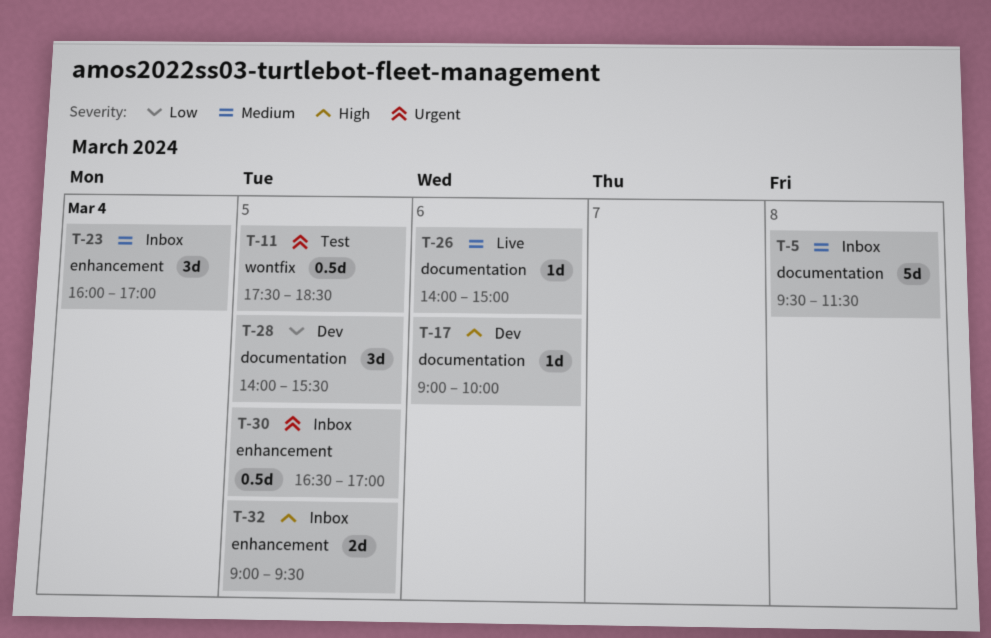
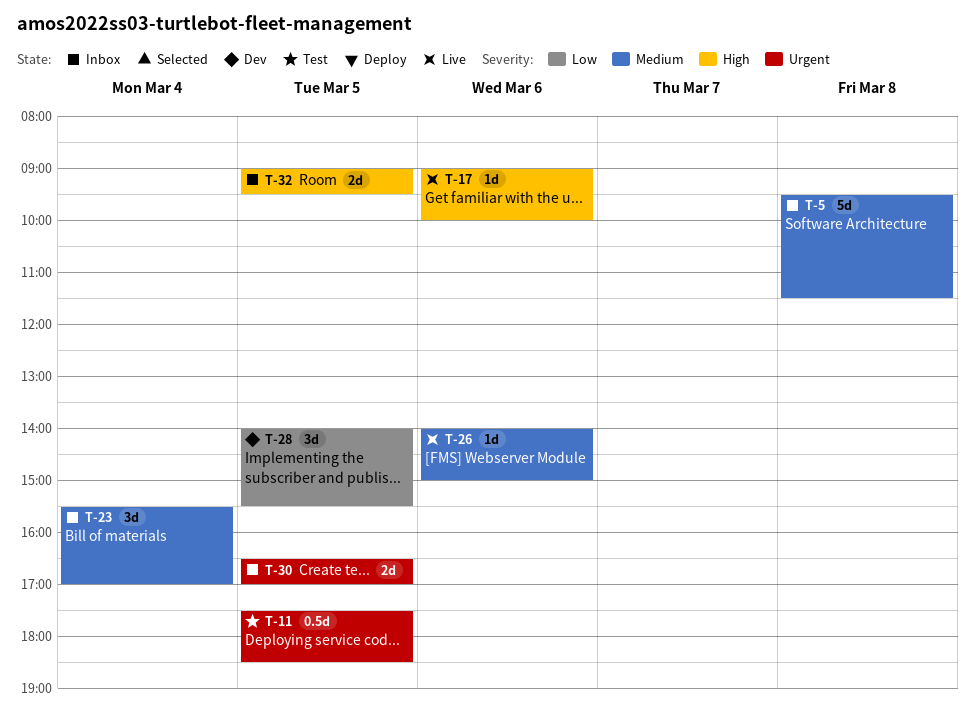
T-17, status: Dev -> Live
T-23, begins: 16:00 -> 15:30
T-30, estimate: 0.5d -> 2d

